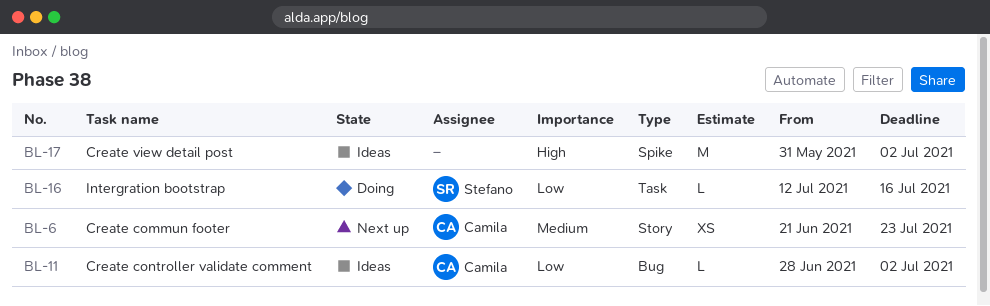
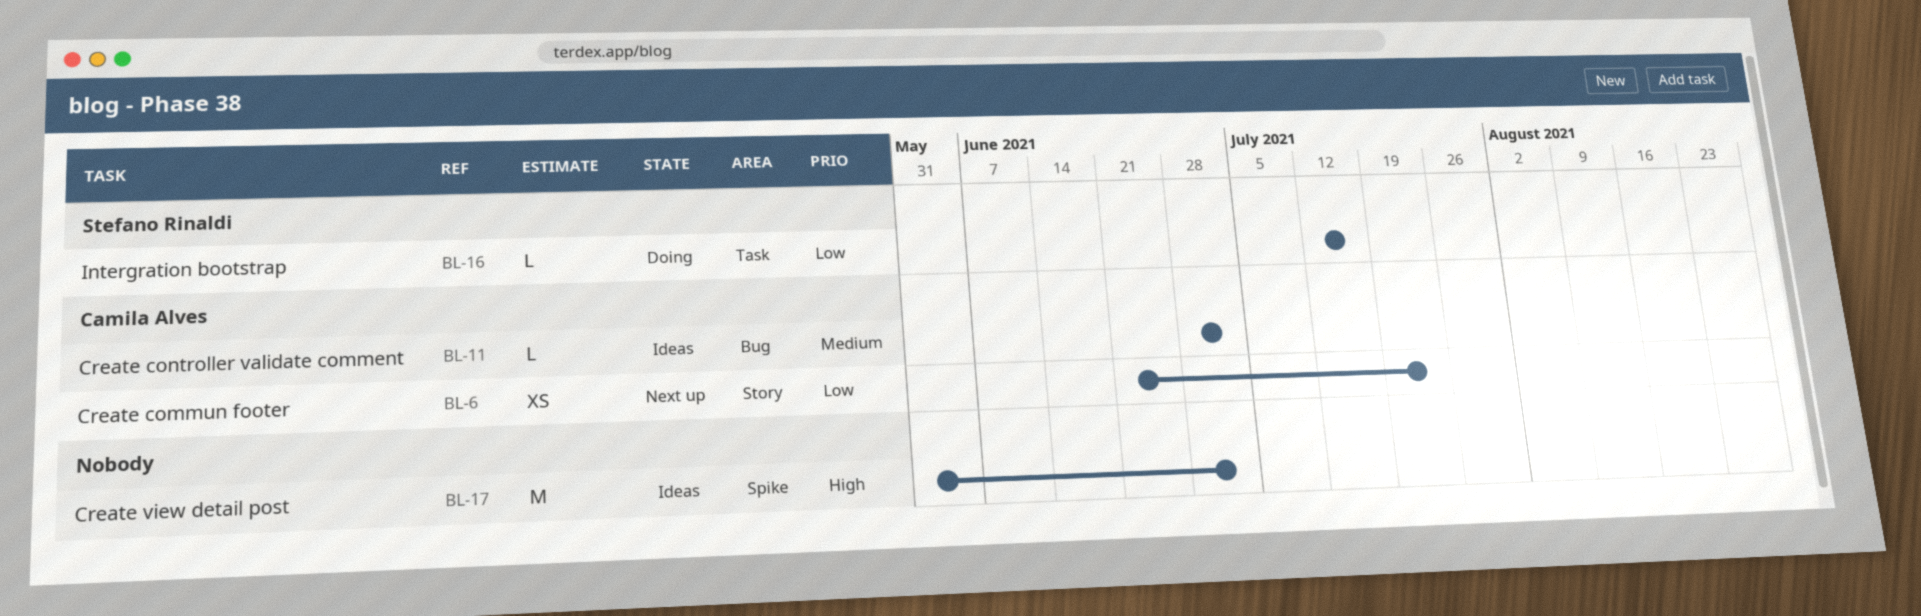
BL-6, priority: Medium -> Low
BL-11, priority: Low -> Medium

